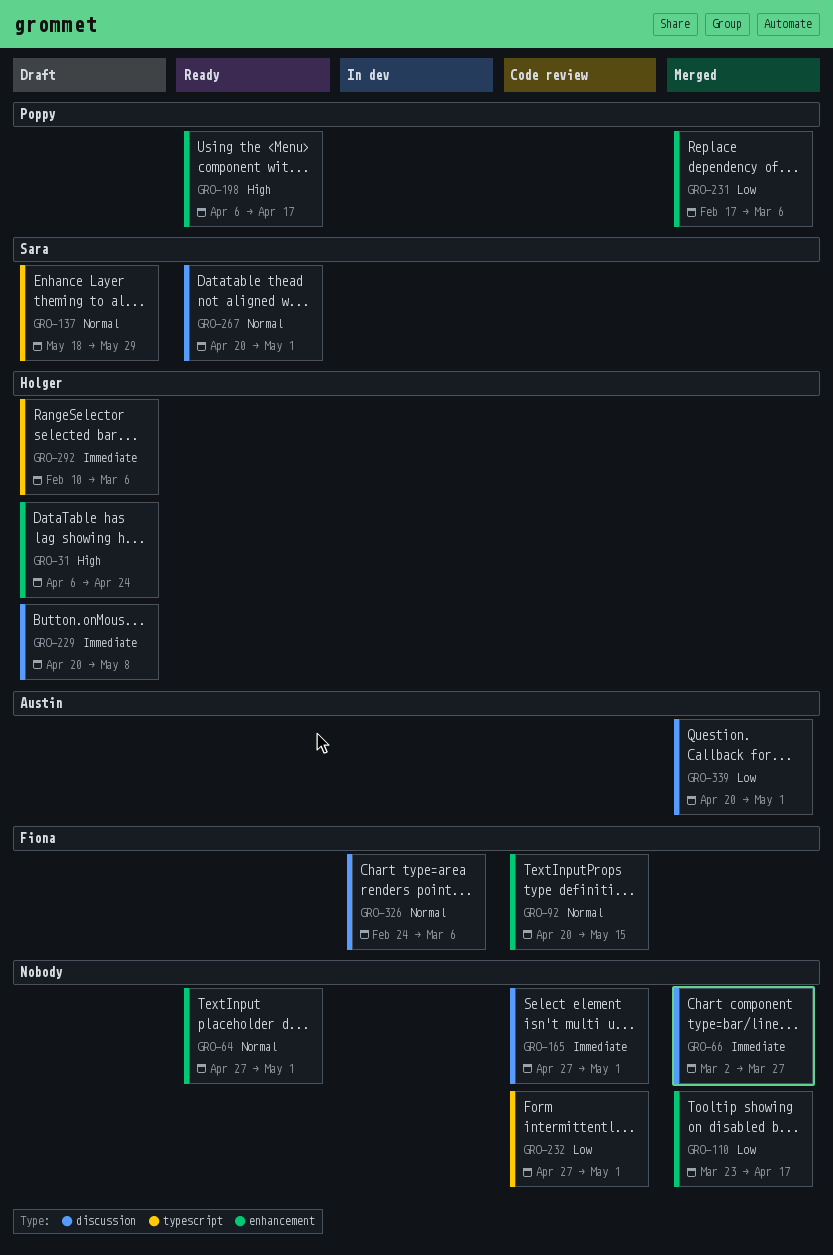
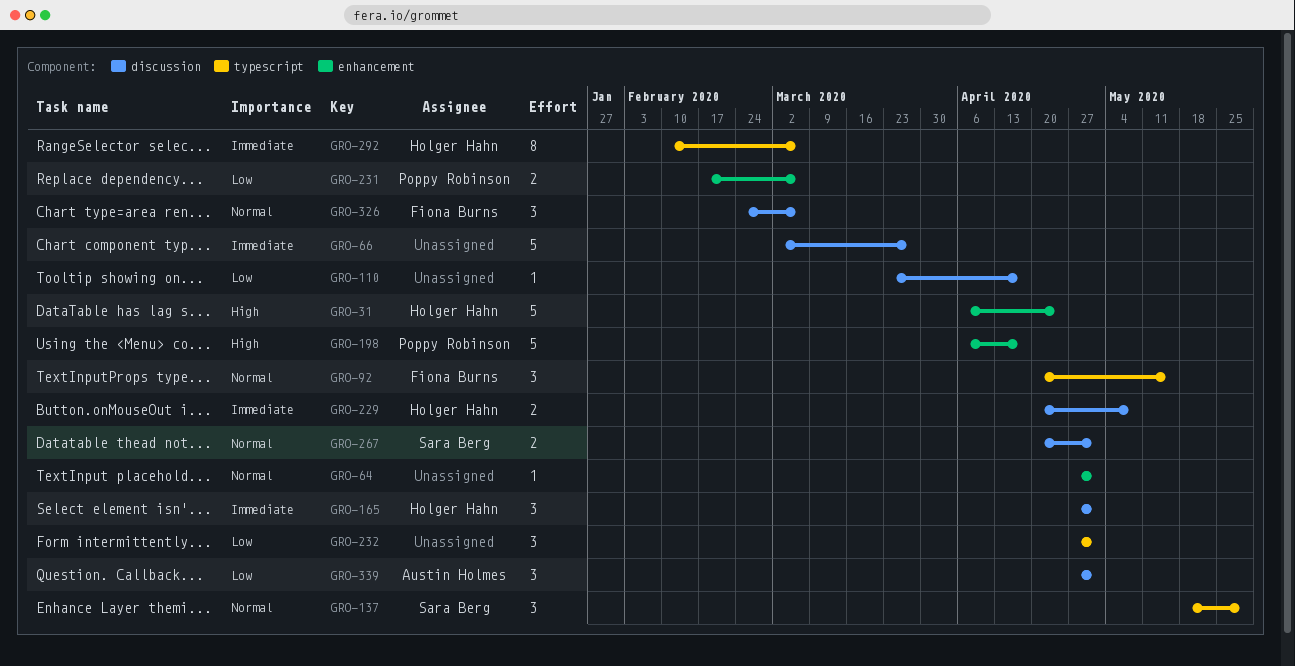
GRO-92, label: enhancement -> typescript
GRO-110, label: enhancement -> discussion
GRO-165, owner: none -> Holger Hahn
GRO-339, start: Apr 20 -> Apr 27

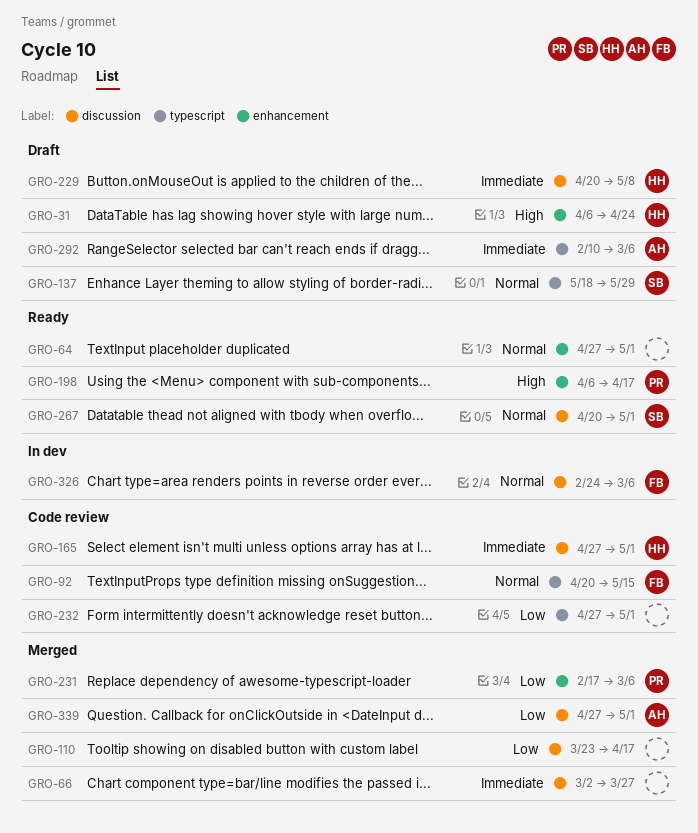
GRO-292, owner: Holger Hahn -> Austin Holmes

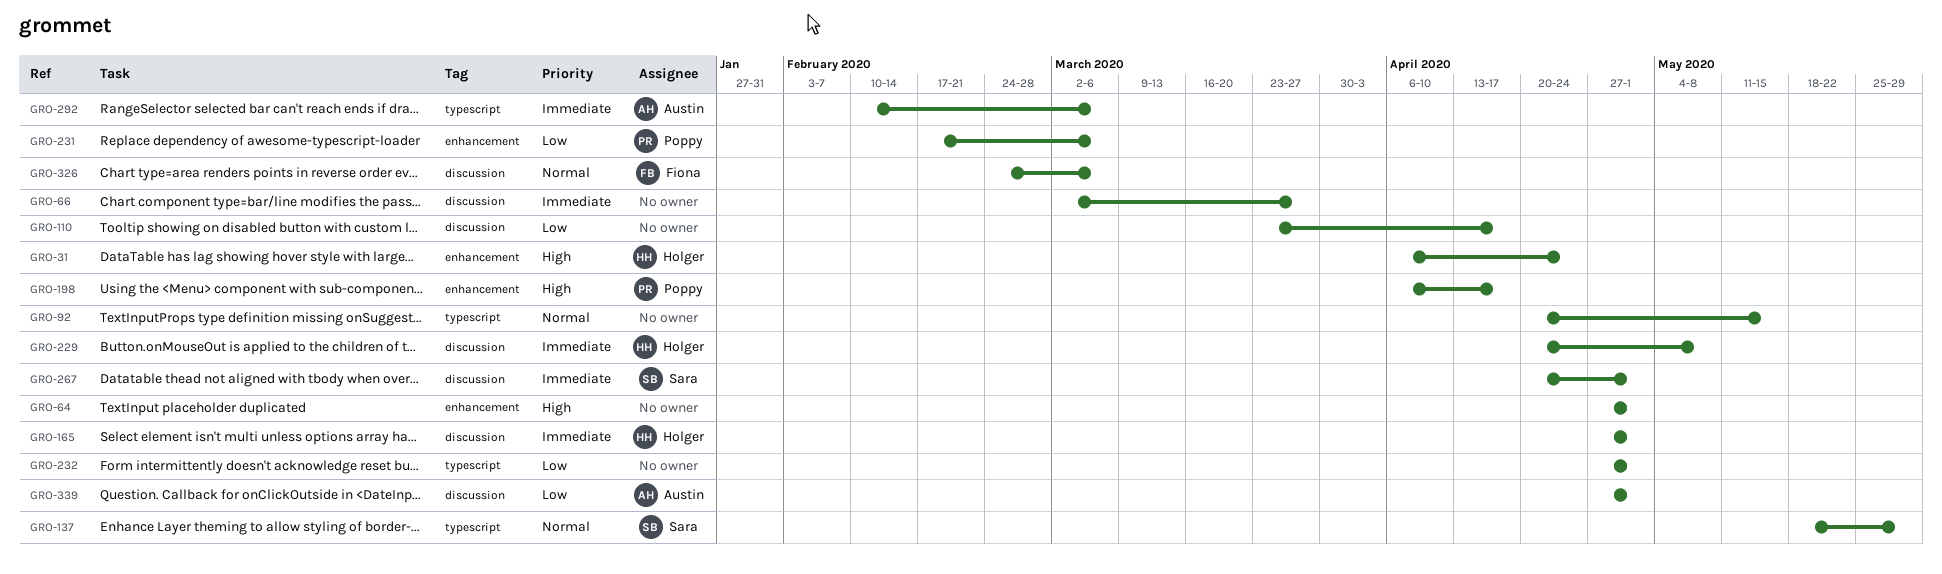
GRO-64, priority: Normal -> High
GRO-92, owner: Fiona -> none
GRO-267, priority: Normal -> Immediate

